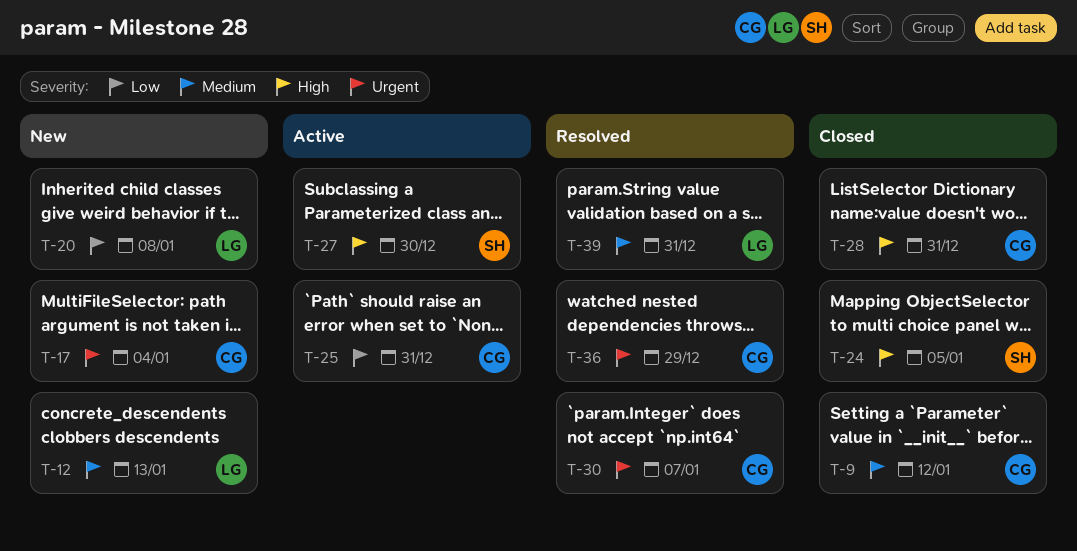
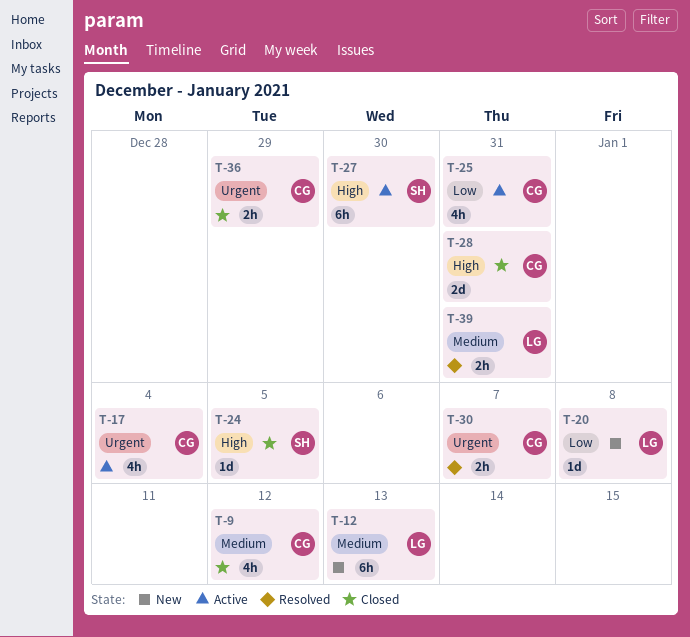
T-17, status: New -> Active
T-36, status: Resolved -> Closed

